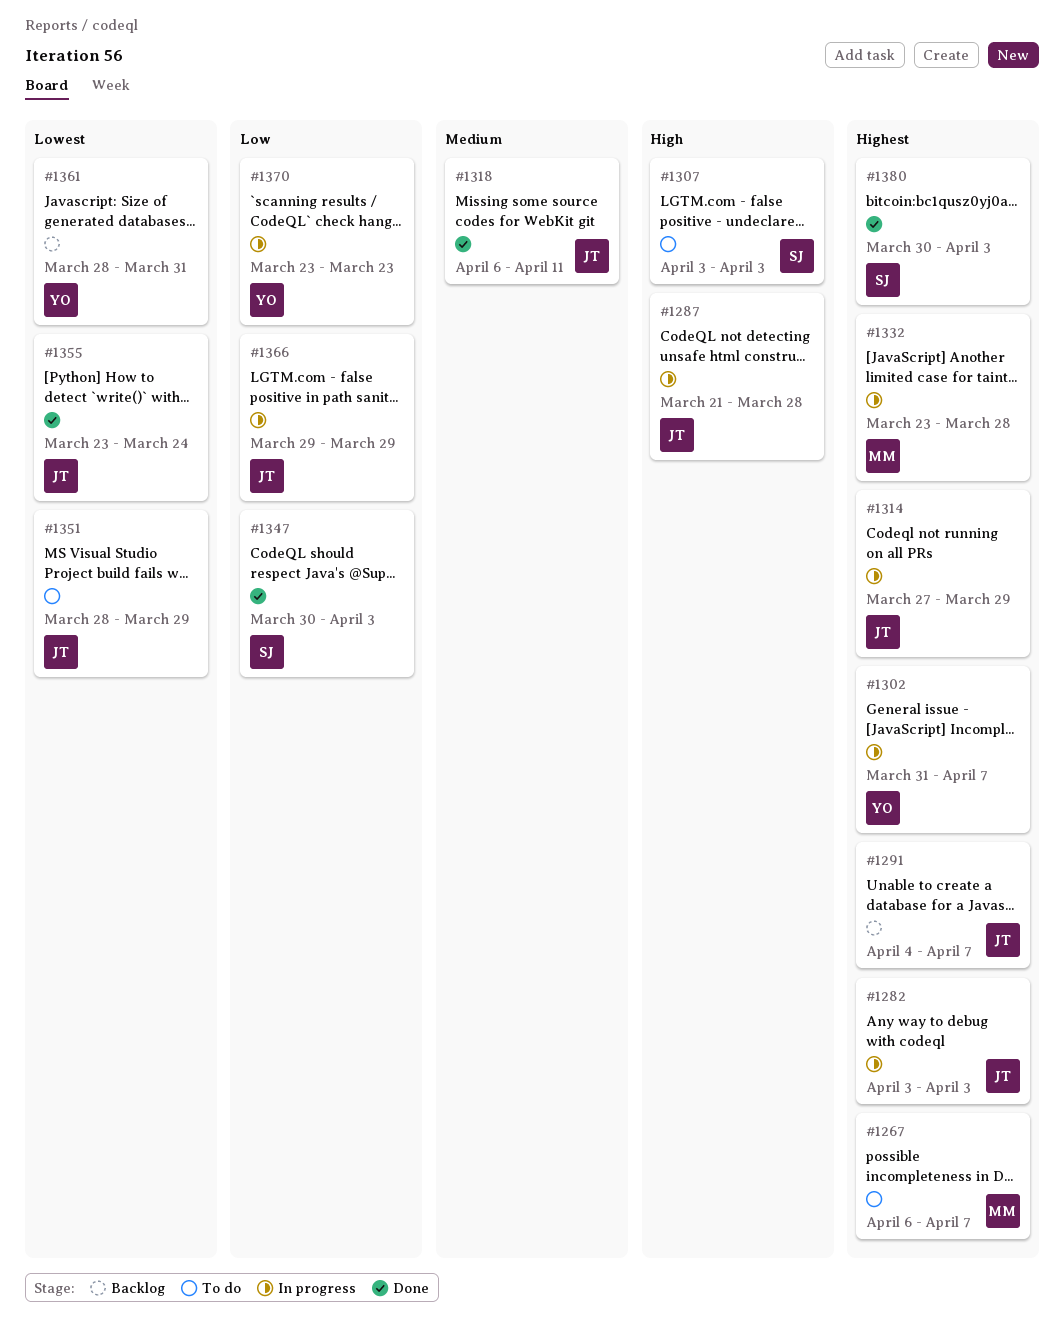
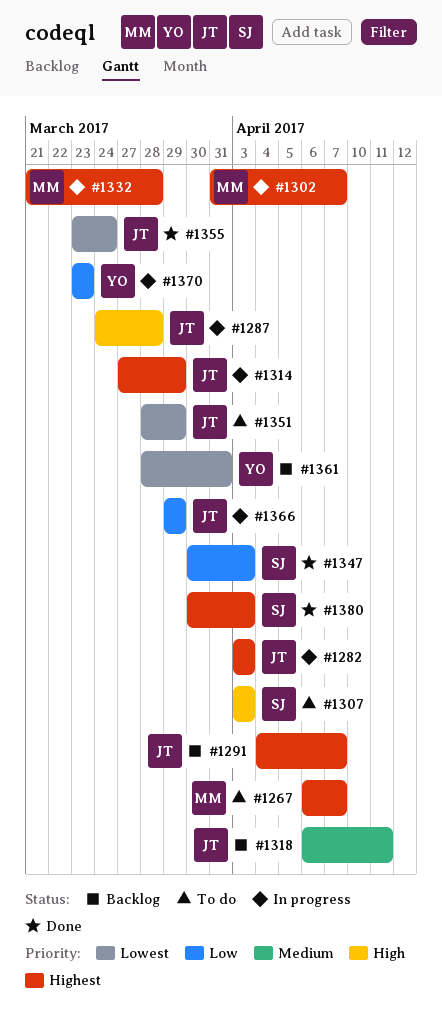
#1287, start: Mar 21 -> Mar 24
#1302, owner: YO -> MM
#1318, status: Done -> Backlog
#1332, start: Mar 23 -> Mar 21

